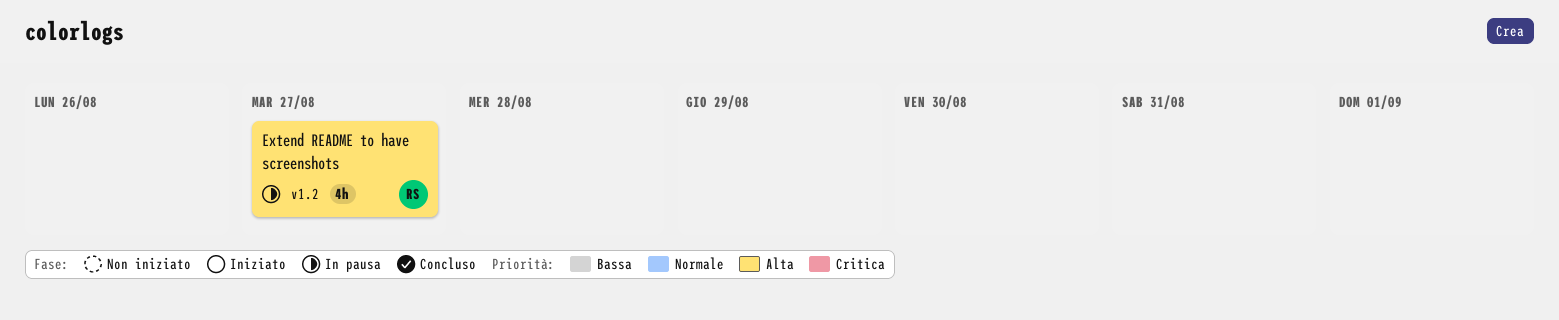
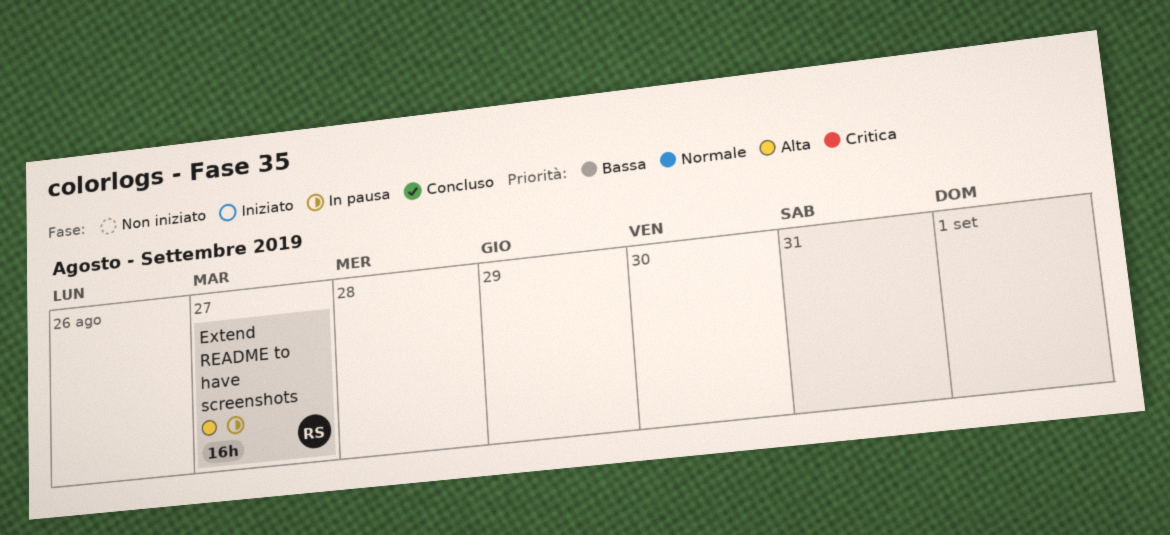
Extend README to have screenshots, estimate: 4h -> 16h

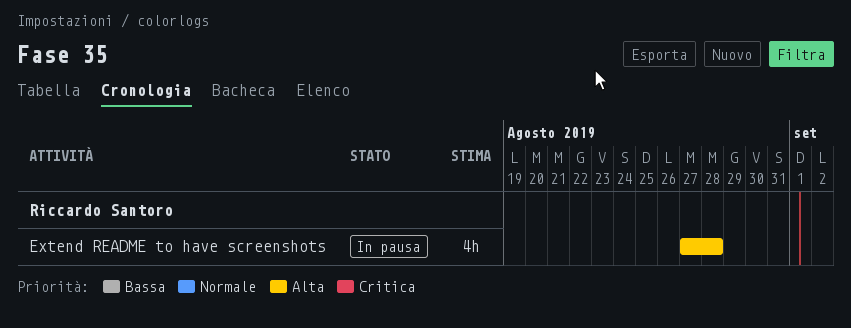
Extend README to have screenshots, estimate: 16h -> 4h
Extend README to have screenshots, due: Aug 27 -> Aug 28

